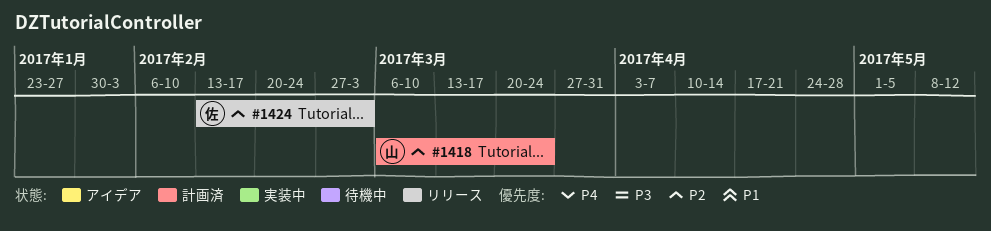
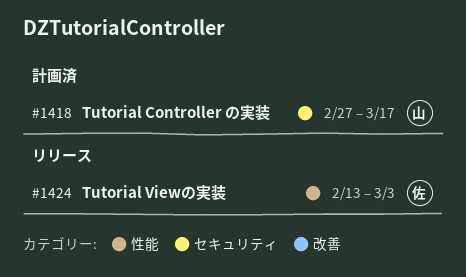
#1418, start: Mar 6 -> Feb 27
#1418, due: Mar 24 -> Mar 17

